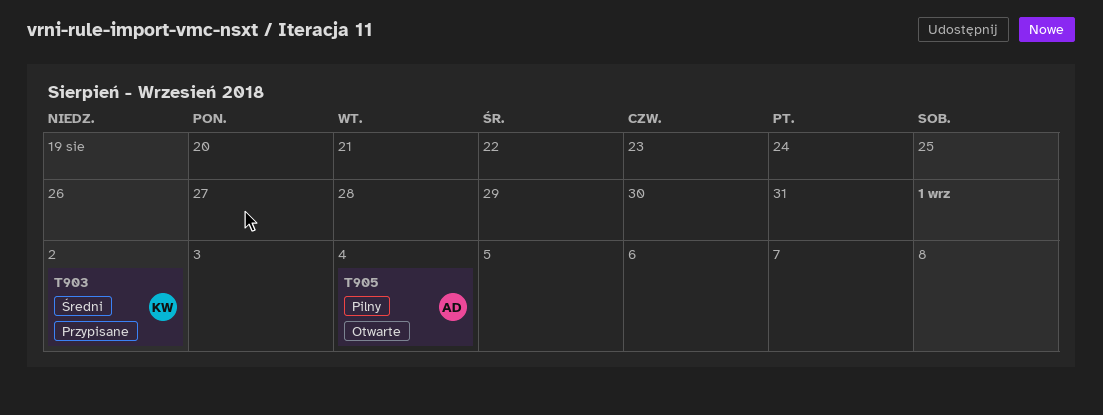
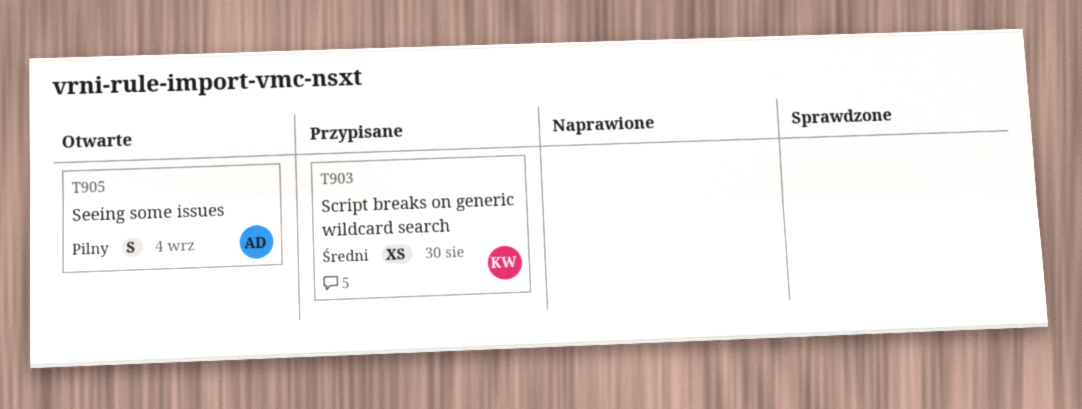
T903, due: Sep 2 -> Aug 30

